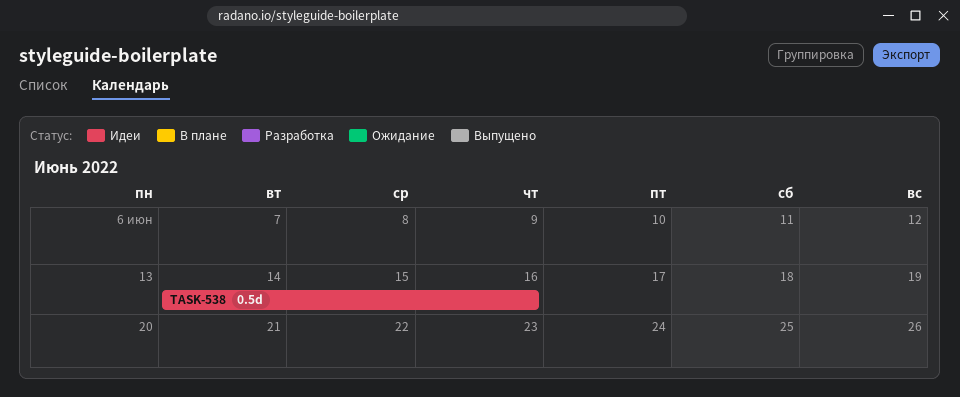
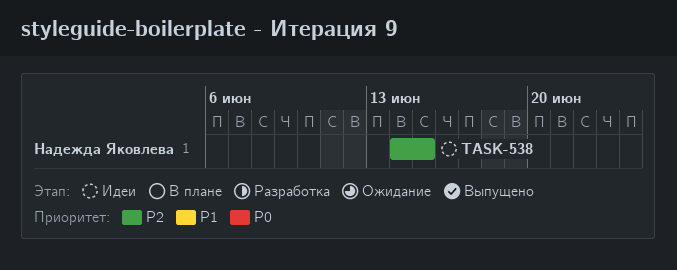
TASK-538, due: Jun 16 -> Jun 15

